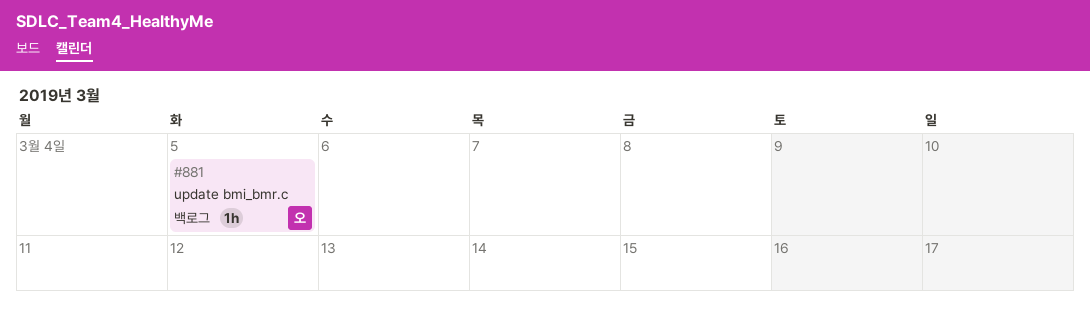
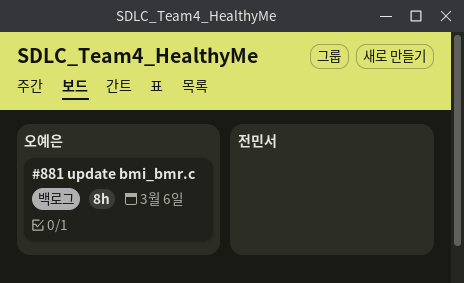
#881, estimate: 1h -> 8h
#881, due: Mar 5 -> Mar 6

